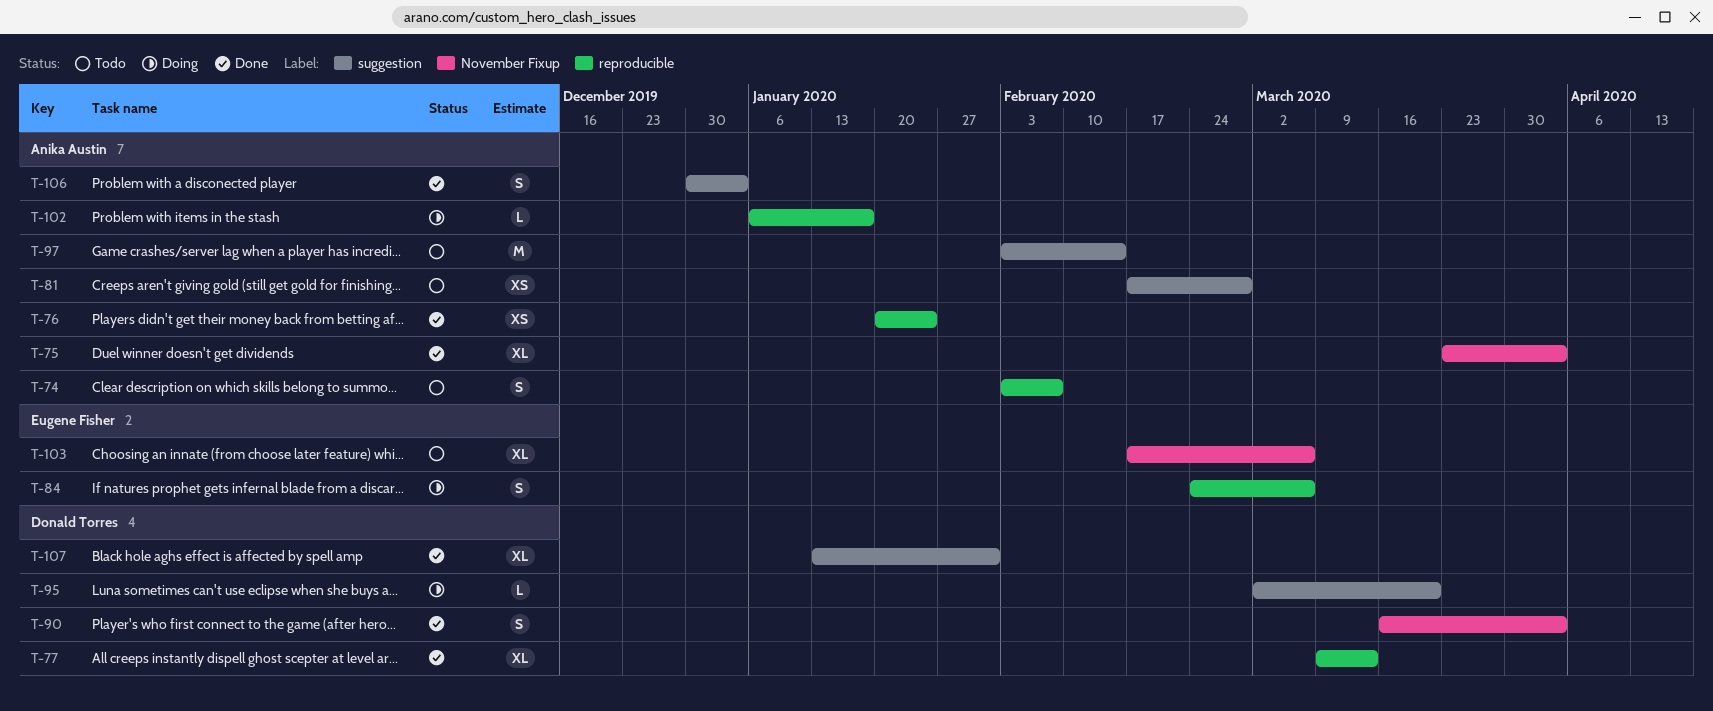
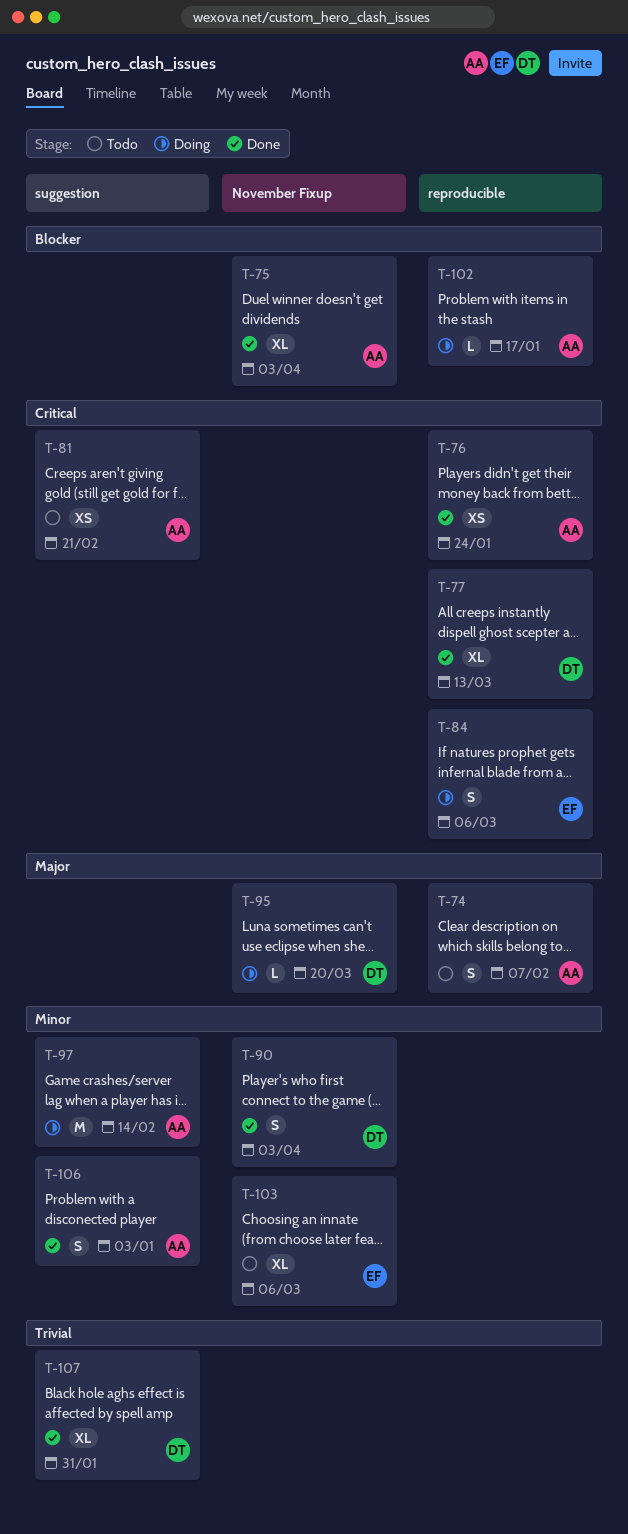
T-81, due: Feb 28 -> Feb 21
T-95, label: suggestion -> November Fixup
T-97, status: Todo -> Doing

